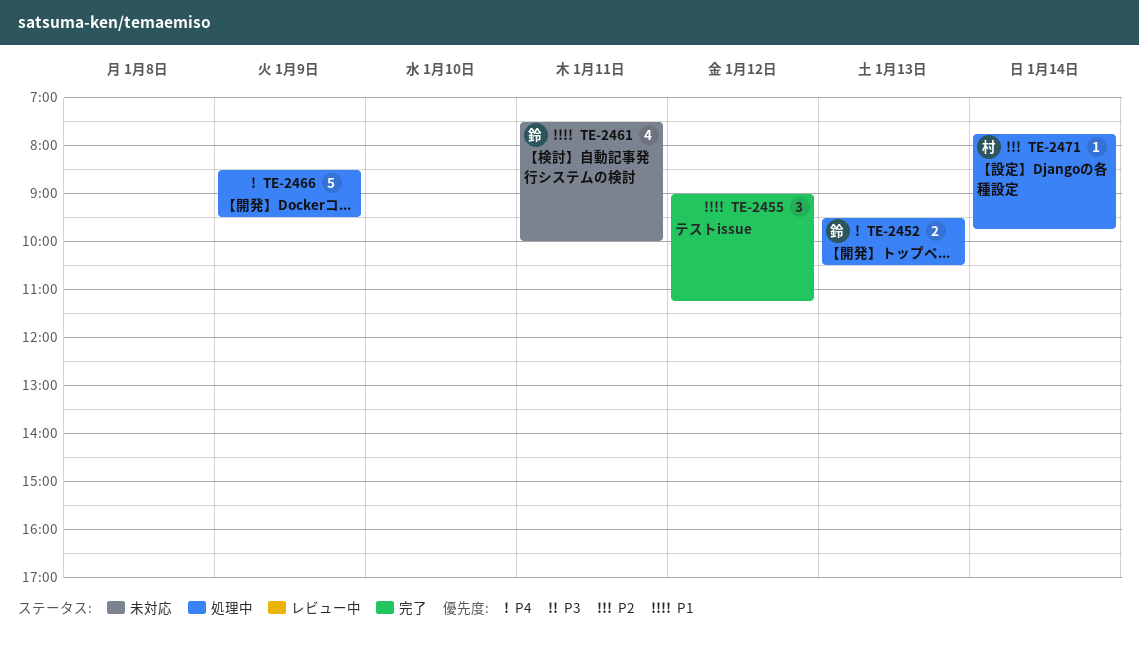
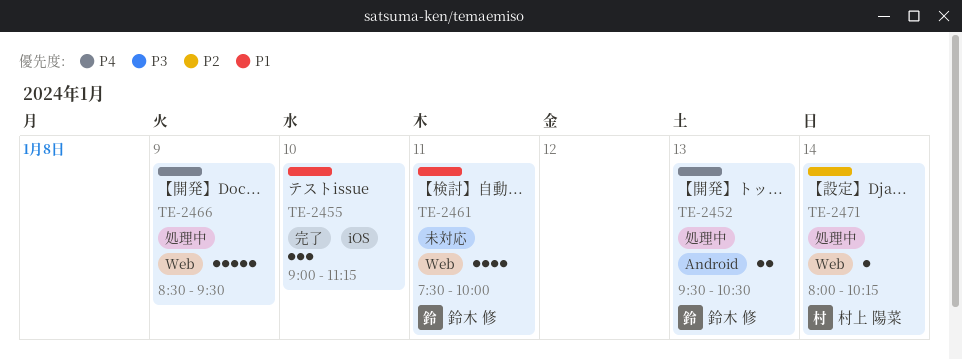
TE-2455, day: Jan 12 -> Jan 10
TE-2471, begins: 07:45 -> 08:00
TE-2471, ends: 09:45 -> 10:15

